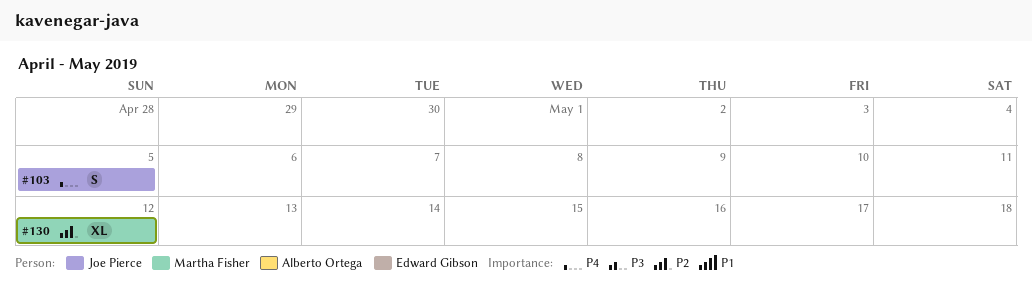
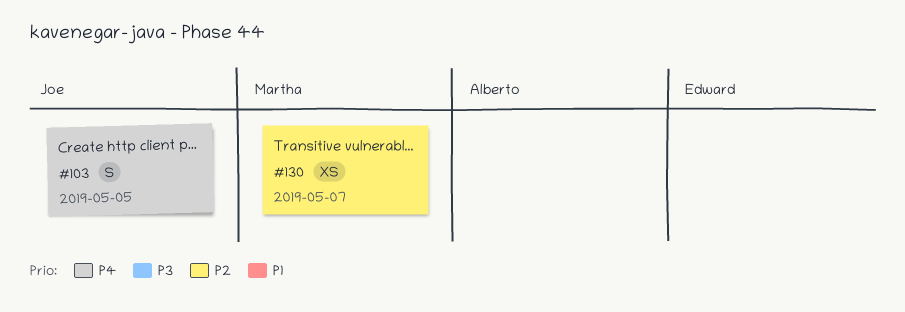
#130, estimate: XL -> XS
#130, due: May 12 -> May 7

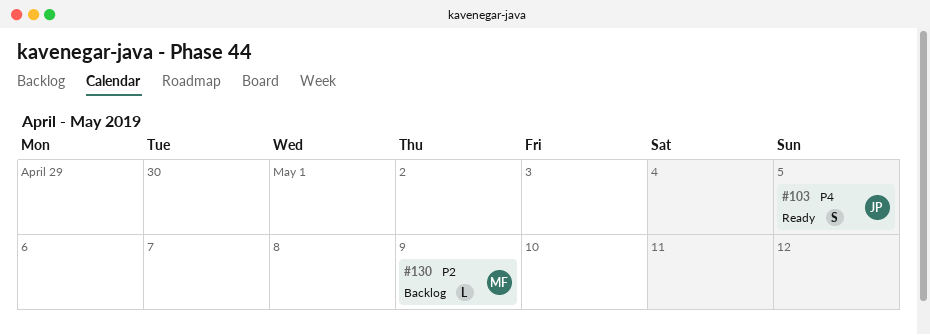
#130, estimate: XS -> L
#130, due: May 7 -> May 9

